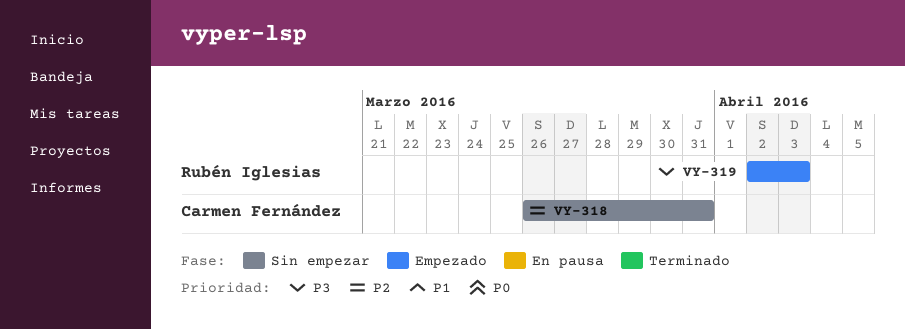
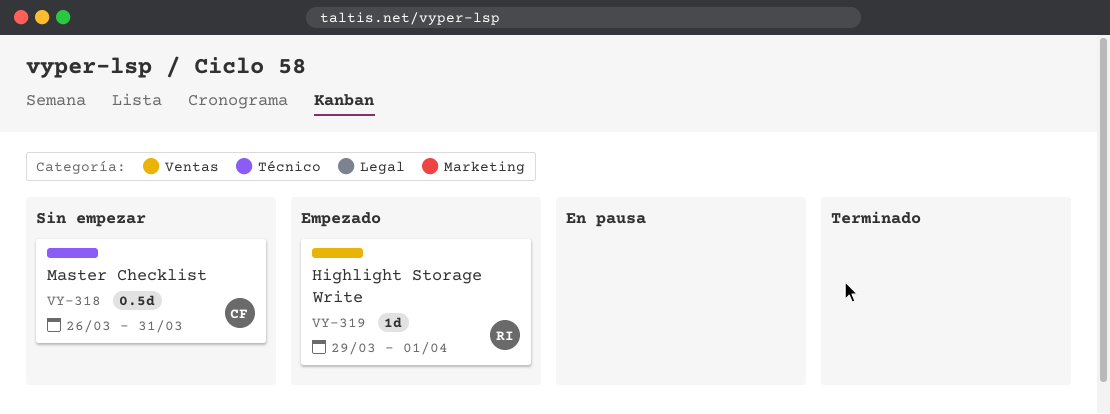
VY-319, start: Apr 2 -> Mar 29
VY-319, due: Apr 3 -> Apr 1

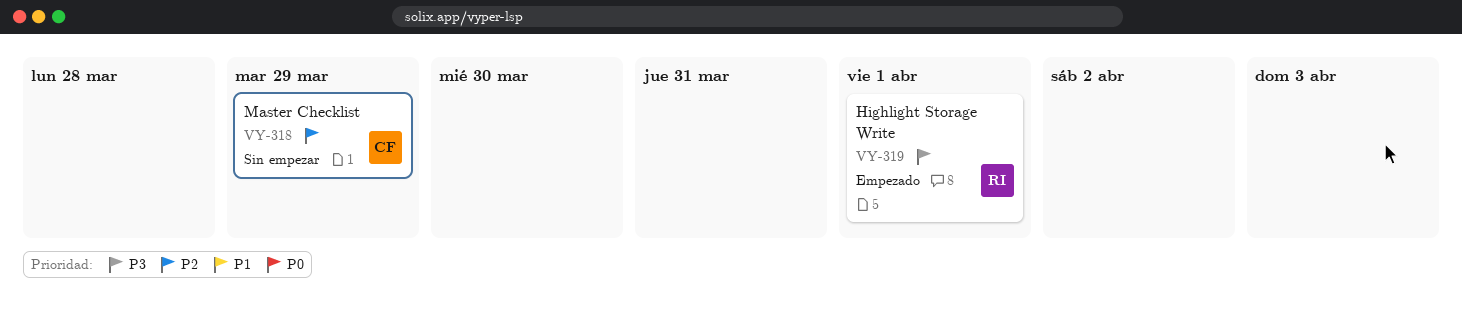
VY-318, due: Mar 31 -> Mar 29

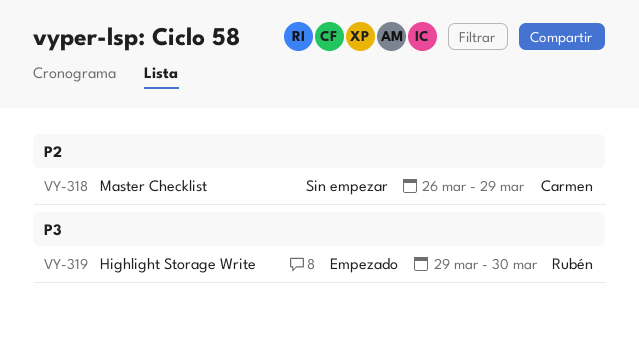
VY-319, due: Apr 1 -> Mar 30

